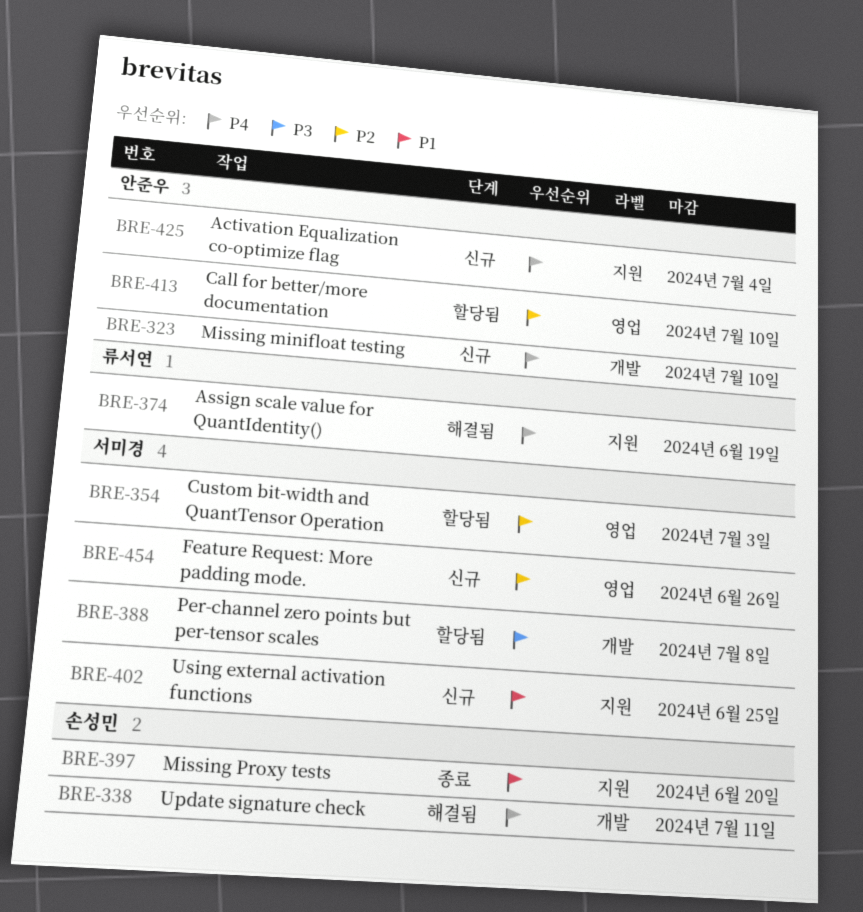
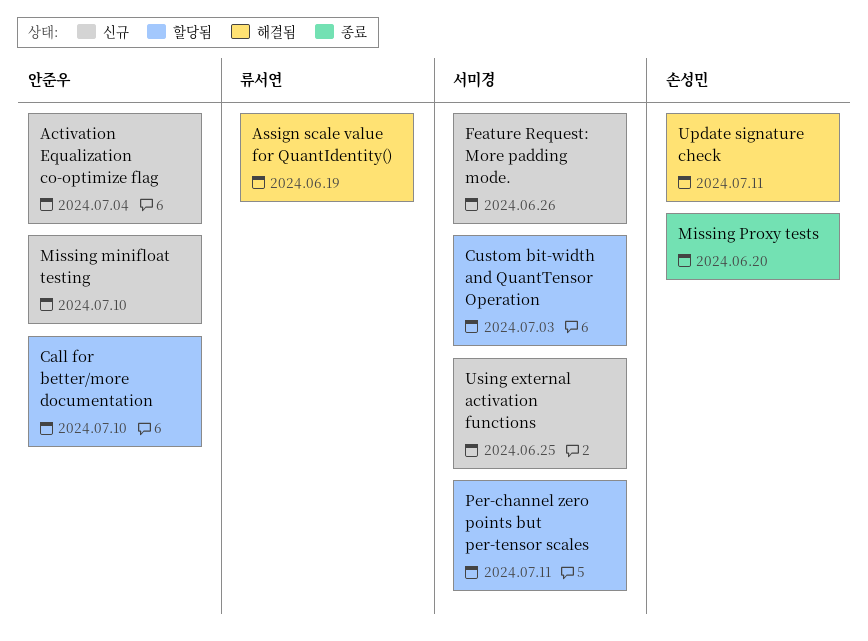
Per-channel zero points but per-tensor scales, due: Jul 8 -> Jul 11

